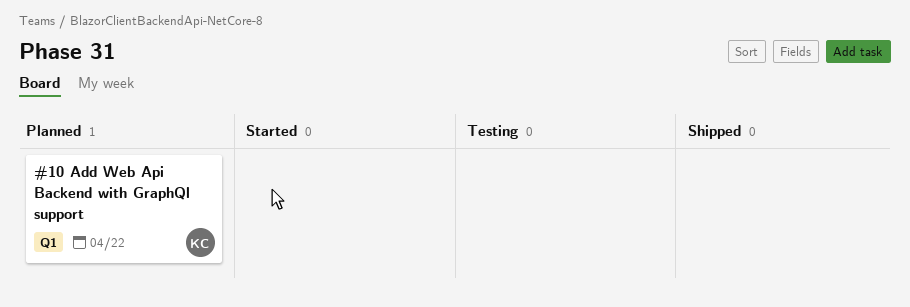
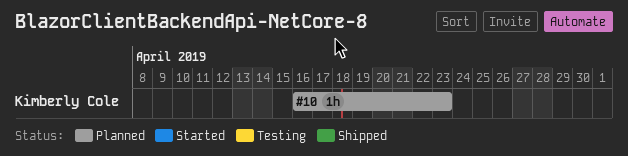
#10, due: Apr 22 -> Apr 23

